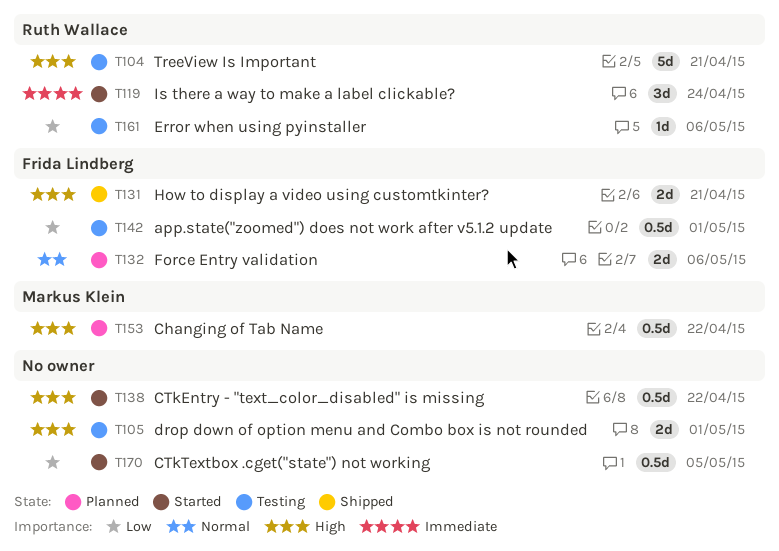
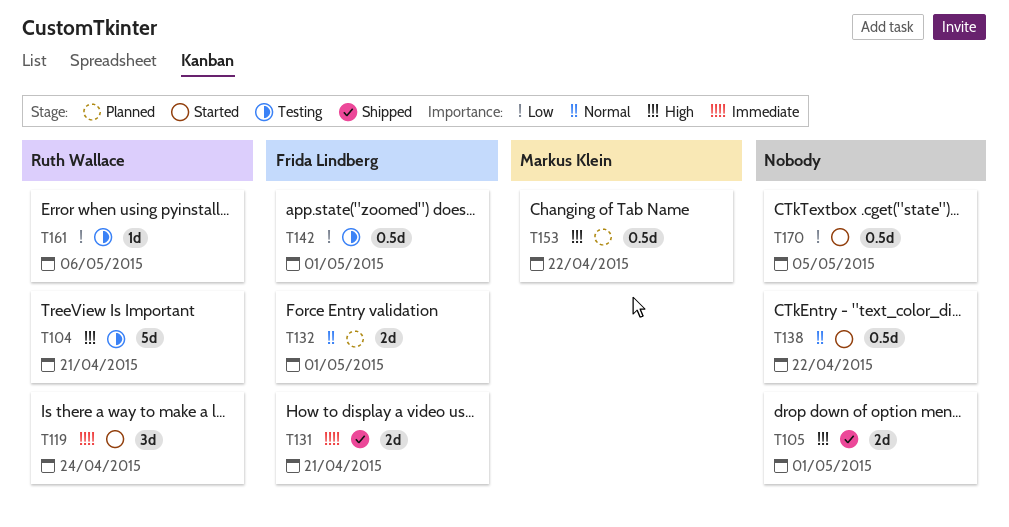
T105, status: Testing -> Shipped
T131, priority: High -> Immediate
T132, due: May 6 -> May 1
T138, priority: High -> Normal

